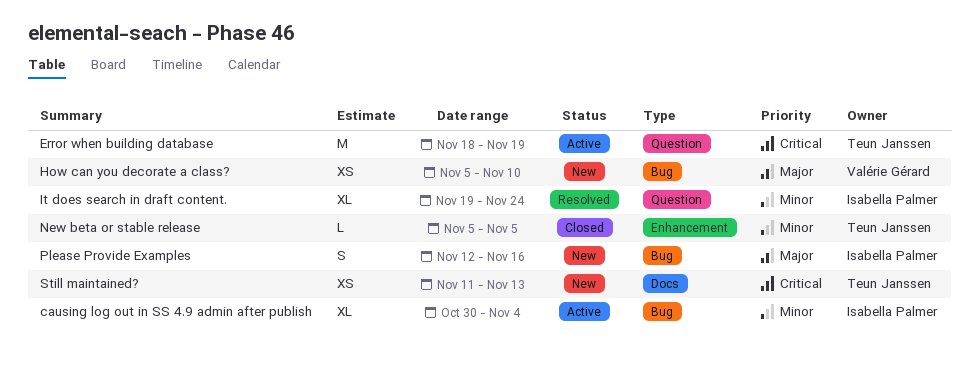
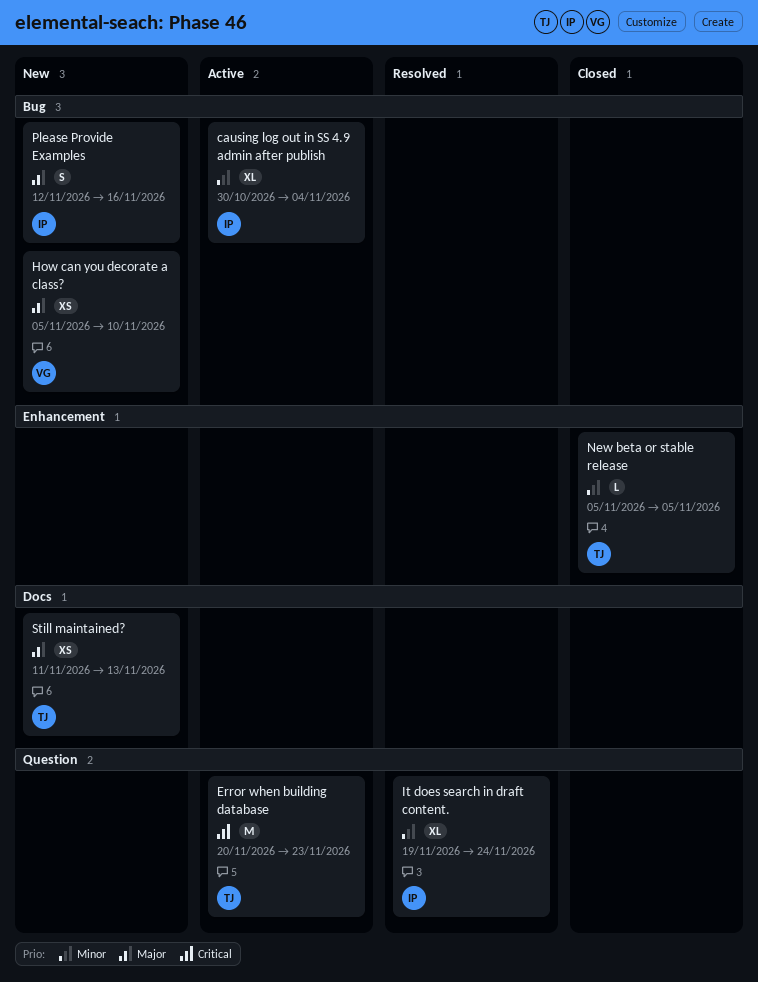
Error when building database, start: Nov 18 -> Nov 20
Error when building database, due: Nov 19 -> Nov 23
Still maintained?, priority: Critical -> Major

